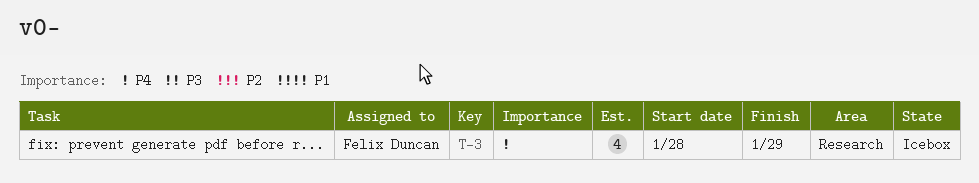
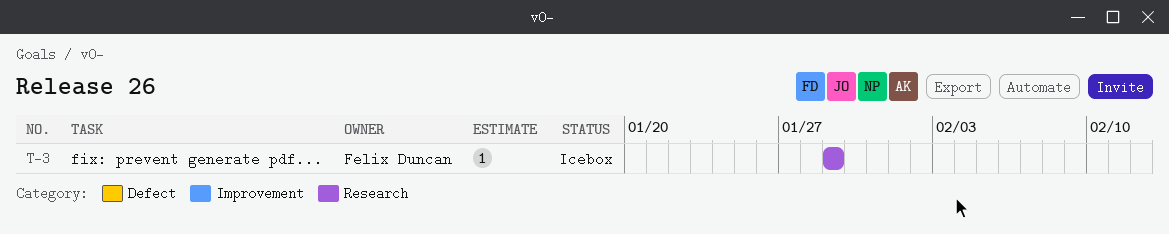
T-3, estimate: 4 -> 1
T-3, start: Jan 28 -> Jan 29

